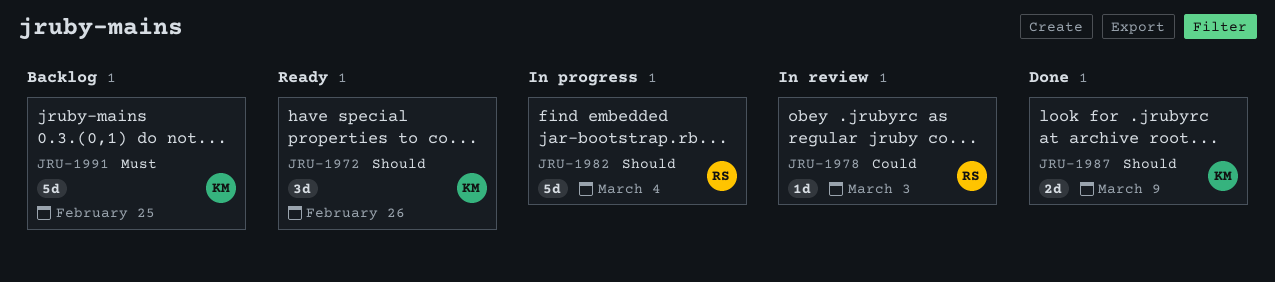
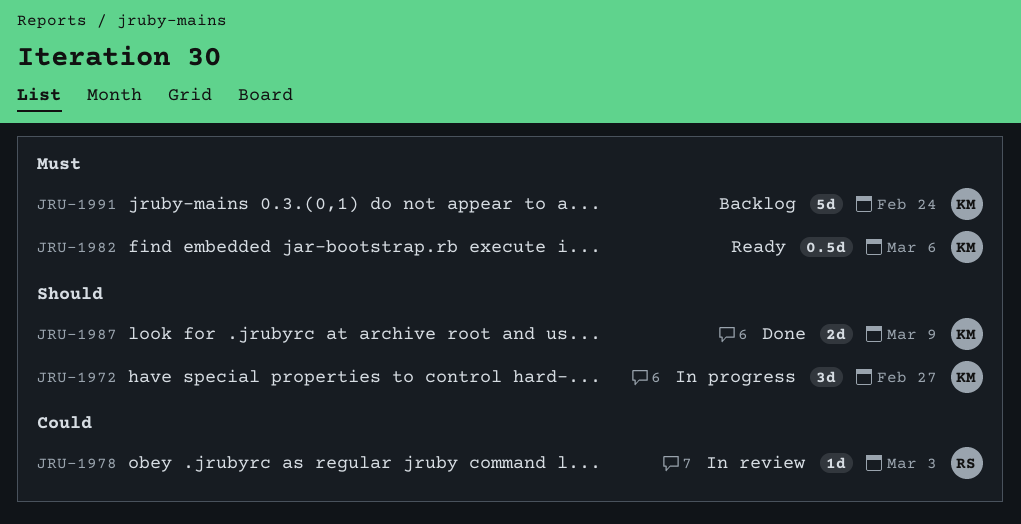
JRU-1972, status: Ready -> In progress
JRU-1972, due: Feb 26 -> Feb 27
JRU-1982, status: In progress -> Ready
JRU-1982, owner: RS -> KM
JRU-1982, priority: Should -> Must
JRU-1982, estimate: 5d -> 0.5d
JRU-1982, due: Mar 4 -> Mar 6
JRU-1991, due: Feb 25 -> Feb 24

